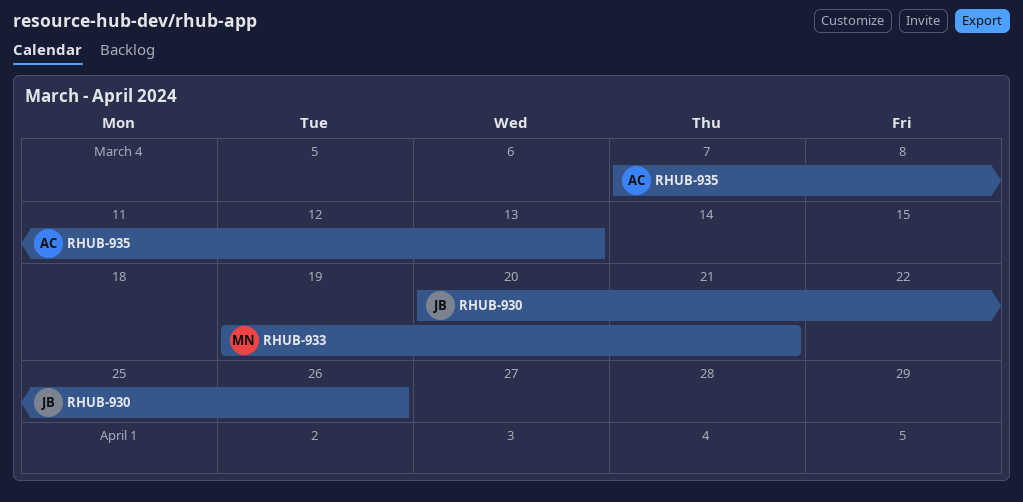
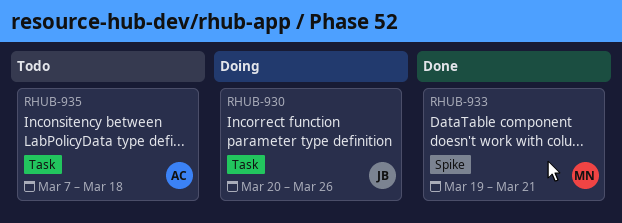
RHUB-935, due: Mar 13 -> Mar 18

